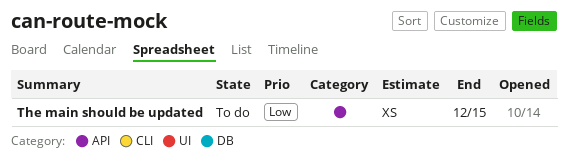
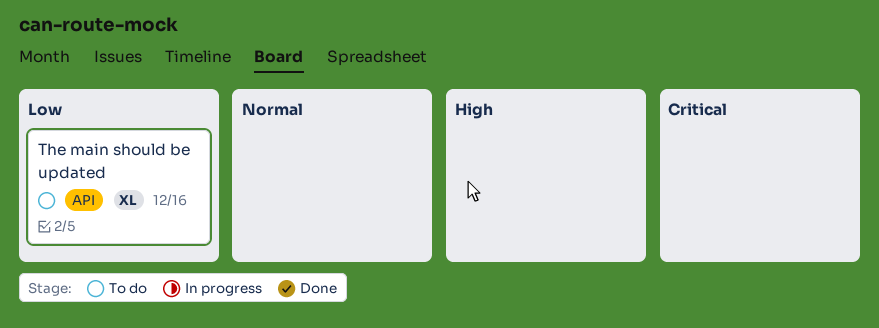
The main should be updated, estimate: XS -> XL
The main should be updated, due: Dec 15 -> Dec 16

